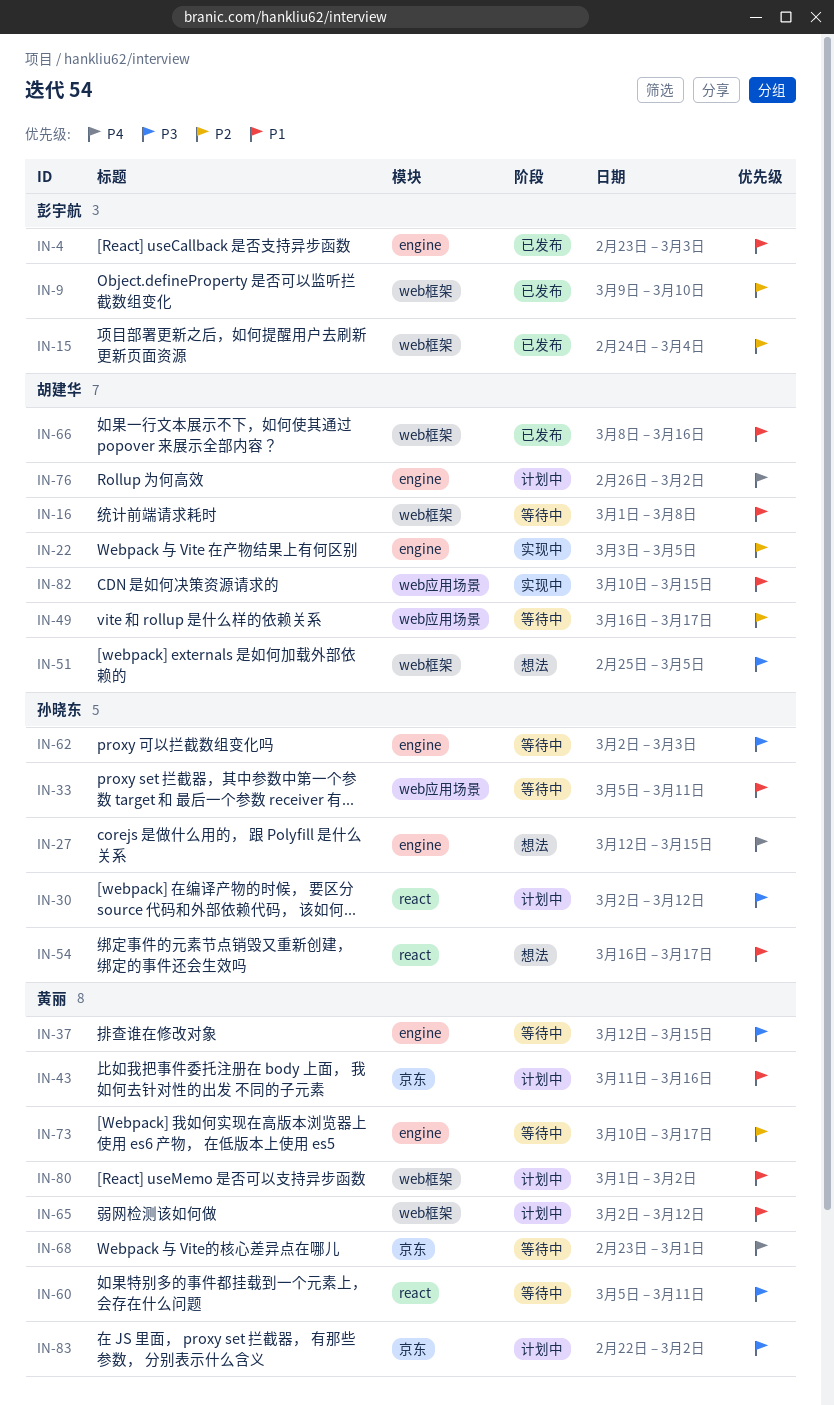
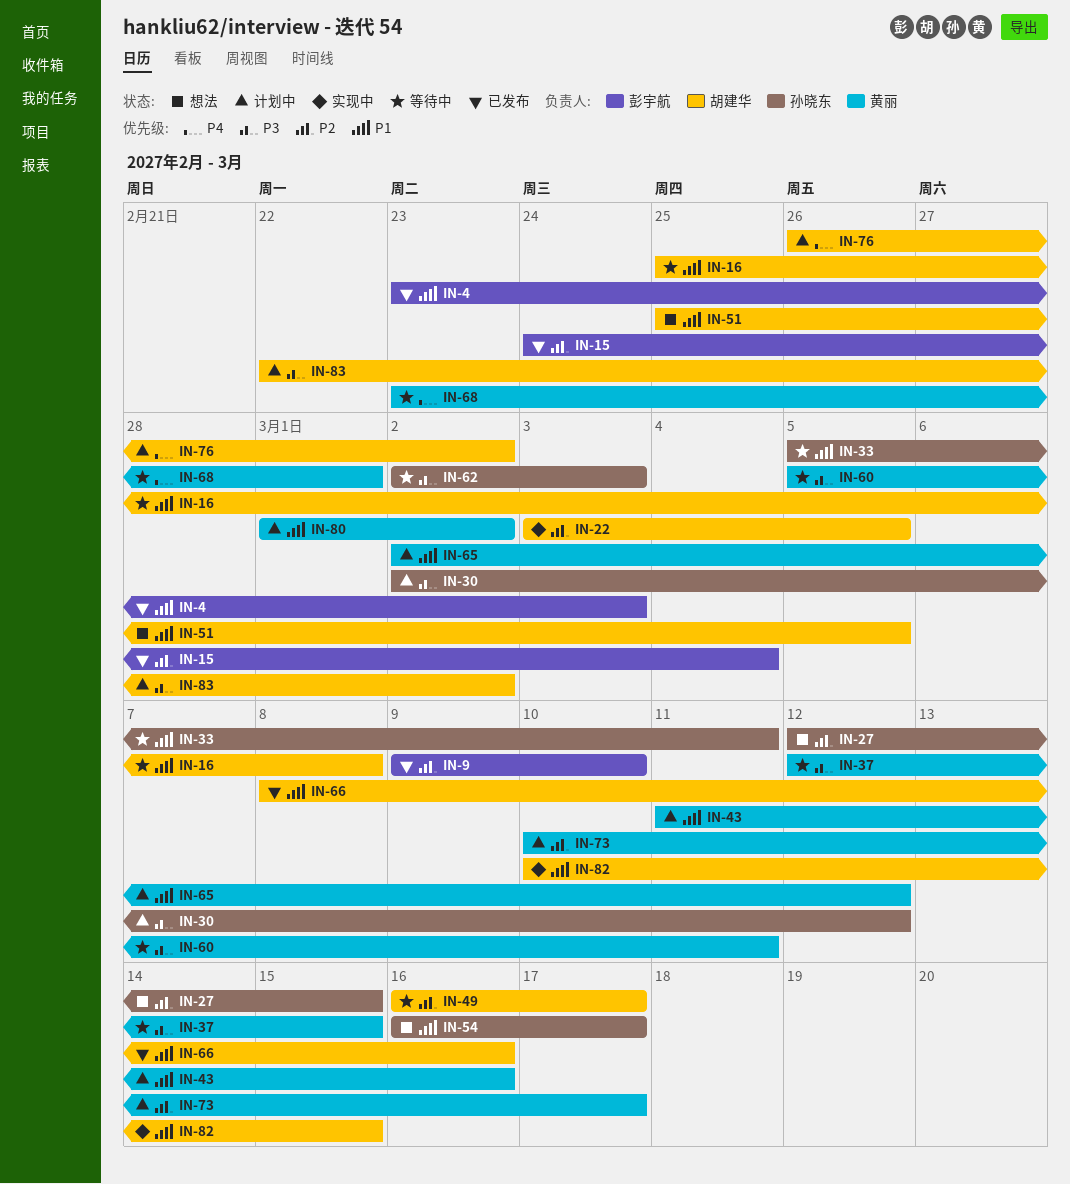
IN-16, start: Mar 1 -> Feb 25
IN-27, priority: P4 -> P2
IN-51, priority: P3 -> P1
IN-73, status: 等待中 -> 计划中
IN-83, owner: 黄丽 -> 胡建华

